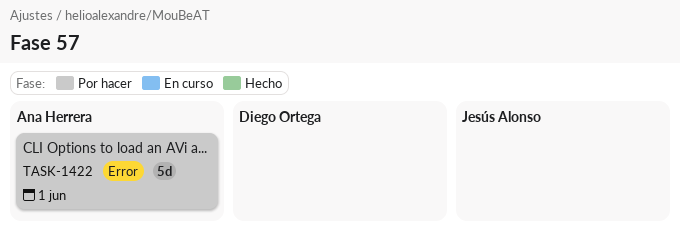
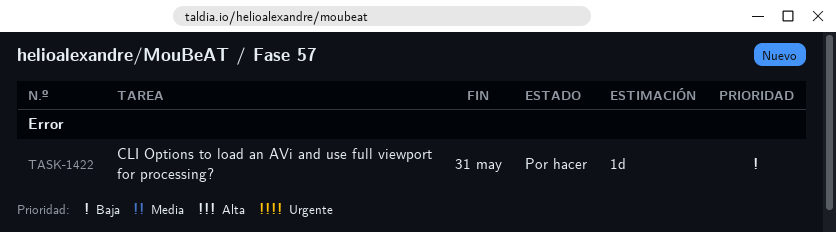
TASK-1422, estimate: 5d -> 1d
TASK-1422, due: Jun 1 -> May 31

